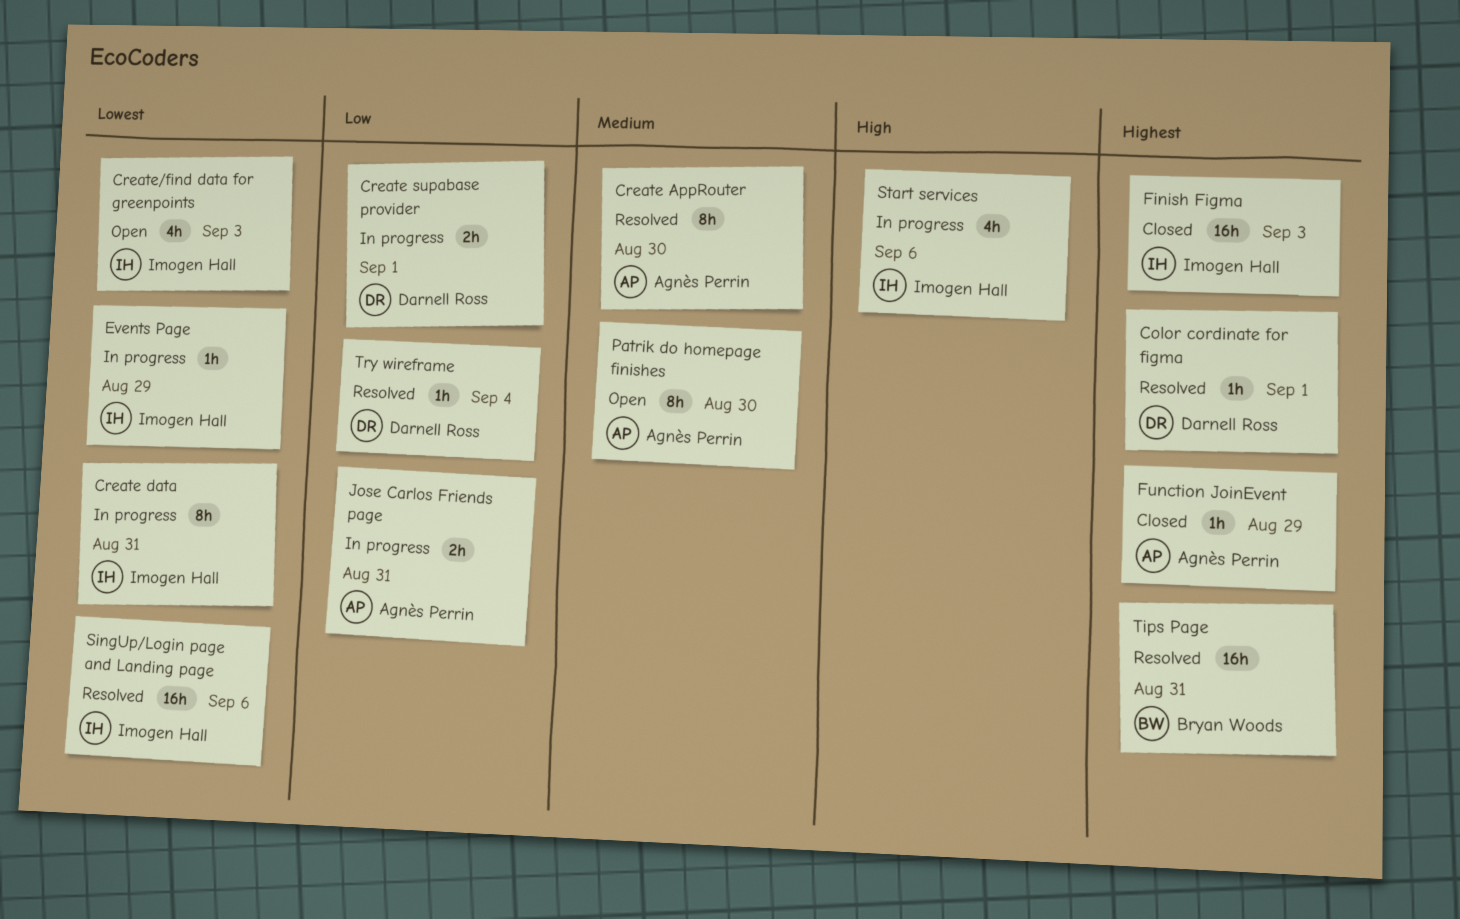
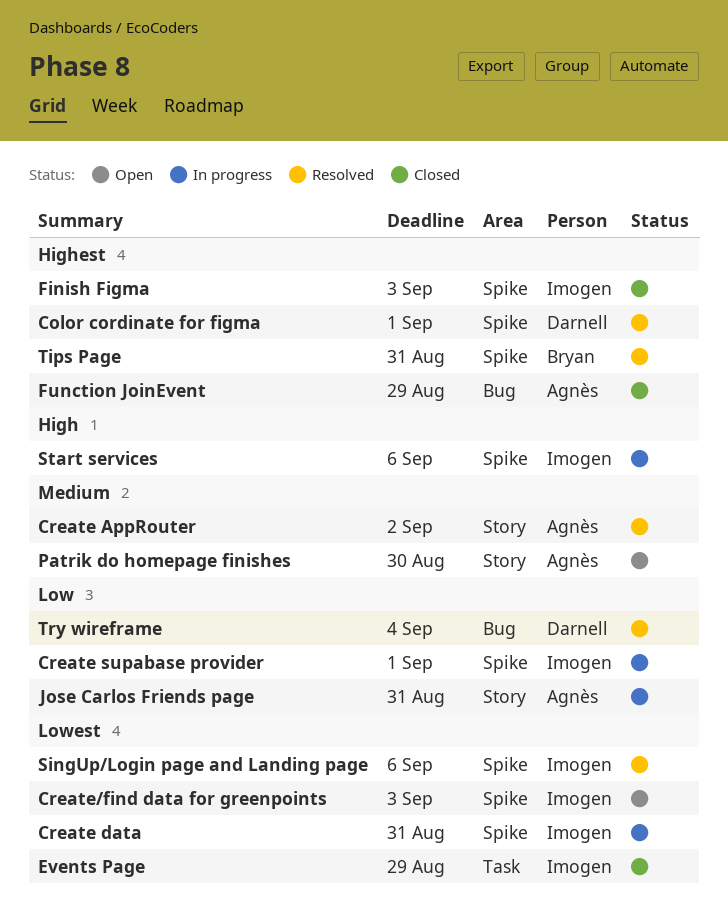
Create AppRouter, due: Aug 30 -> Sep 2
Create supabase provider, owner: Darnell Ross -> Imogen Hall
Events Page, status: In progress -> Closed

